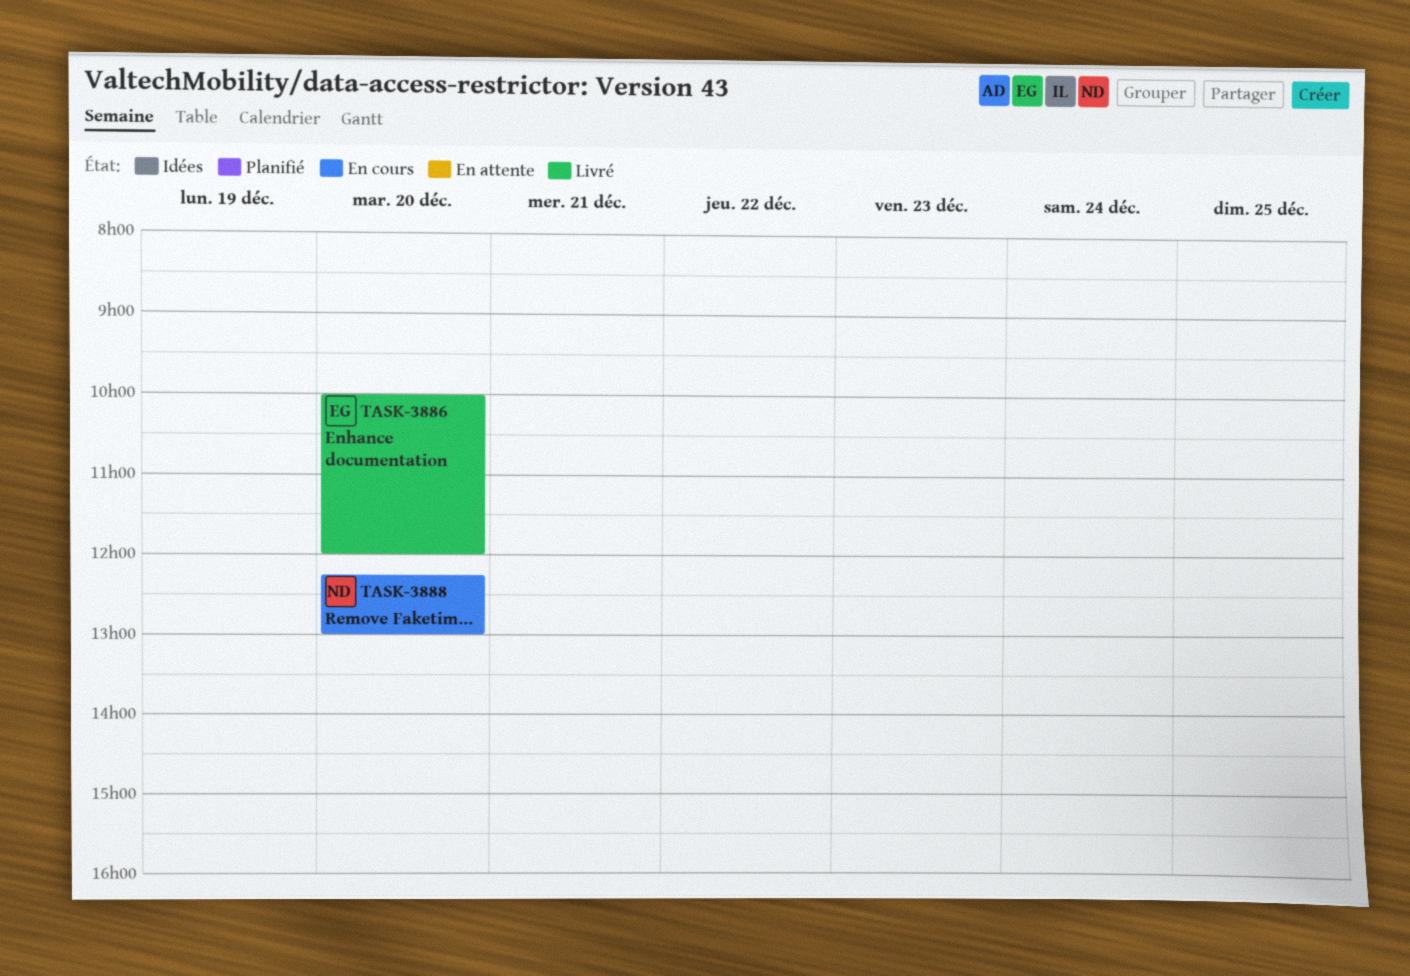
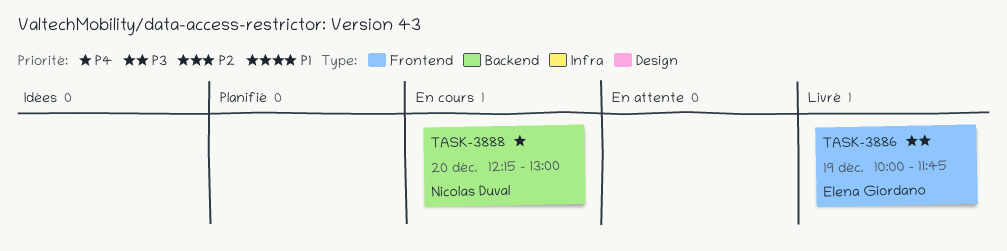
TASK-3886, day: Dec 20 -> Dec 19
TASK-3886, ends: 12:00 -> 11:45

